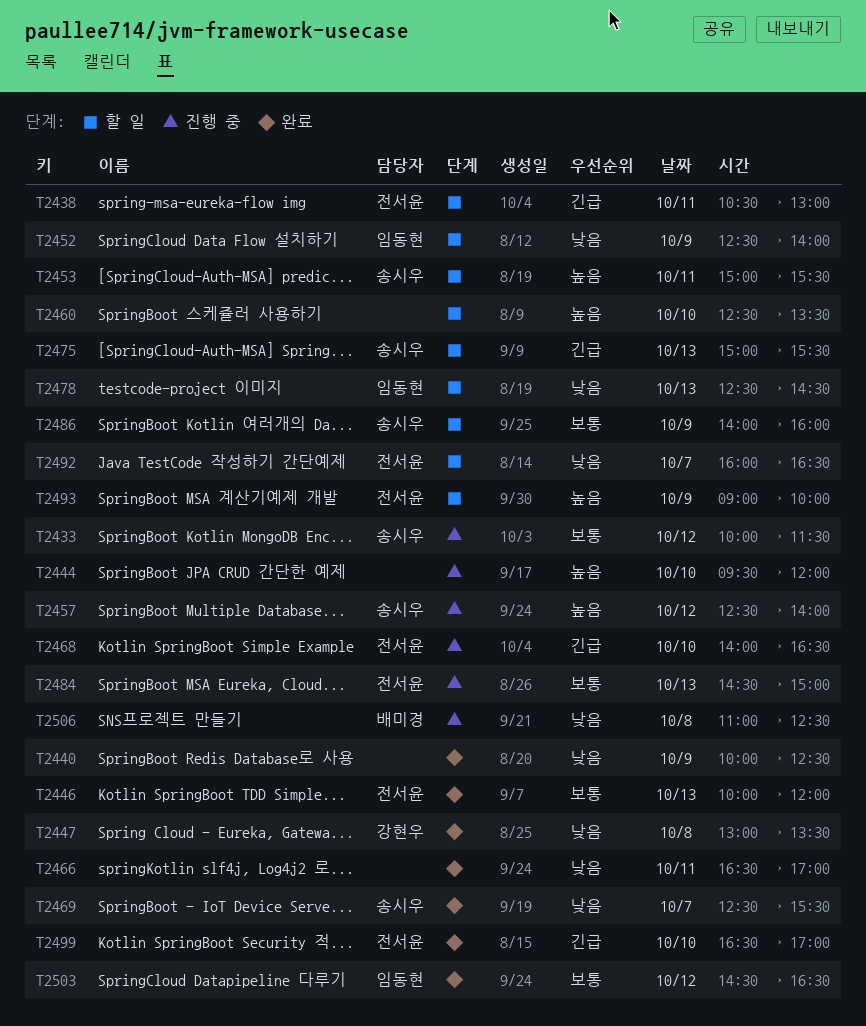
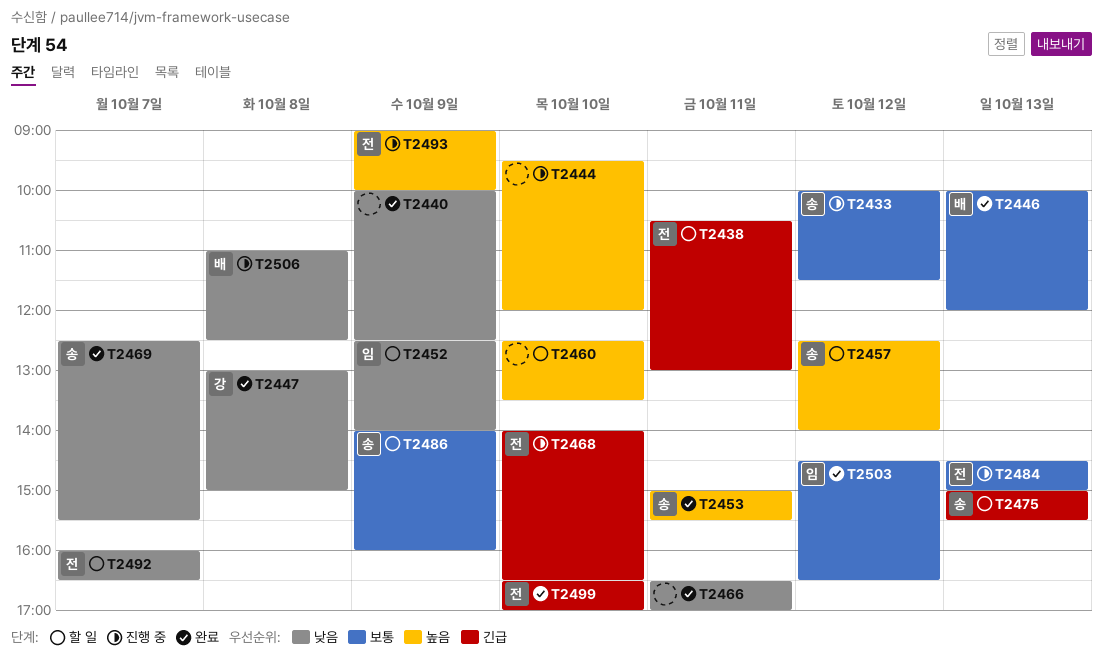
T2446, owner: 전서윤 -> 배미경
T2447, ends: 13:30 -> 15:00
T2453, status: 할 일 -> 완료
T2457, status: 진행 중 -> 할 일
T2478: present -> none
T2493, status: 할 일 -> 진행 중

